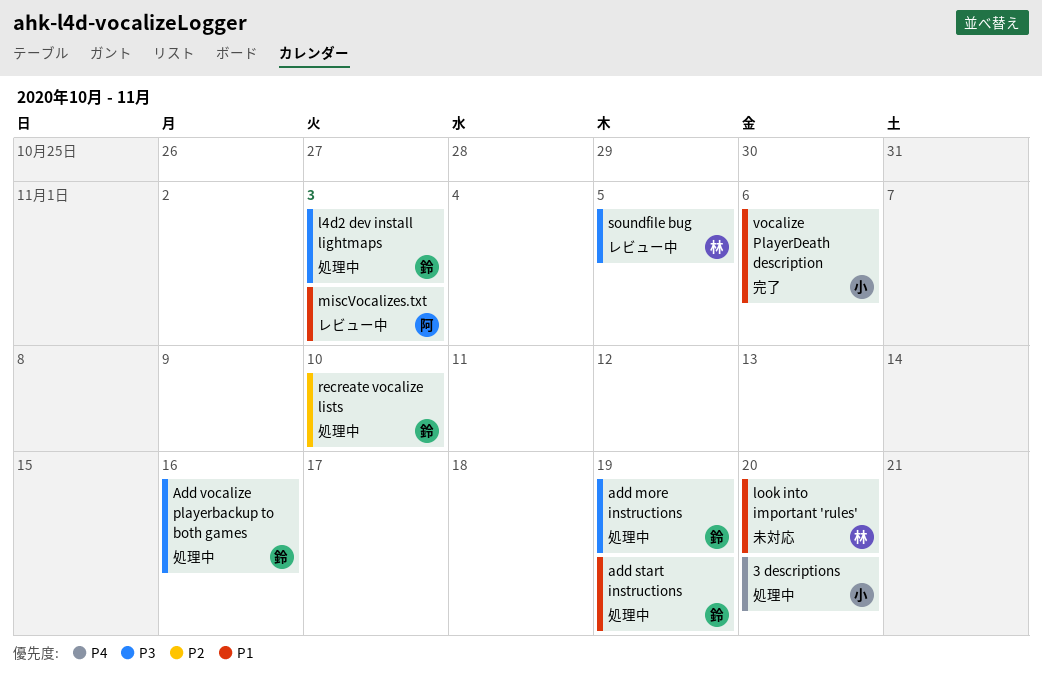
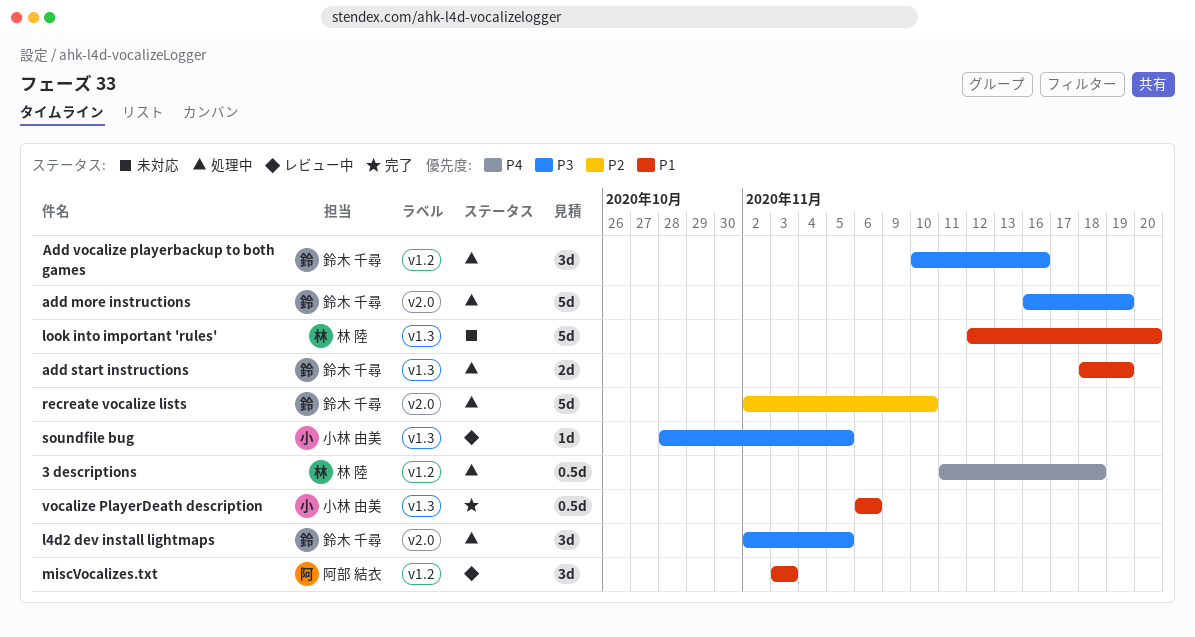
3 descriptions, owner: 小林 由美 -> 林 陸
3 descriptions, due: Nov 20 -> Nov 18
l4d2 dev install lightmaps, due: Nov 3 -> Nov 5
soundfile bug, owner: 林 陸 -> 小林 由美

